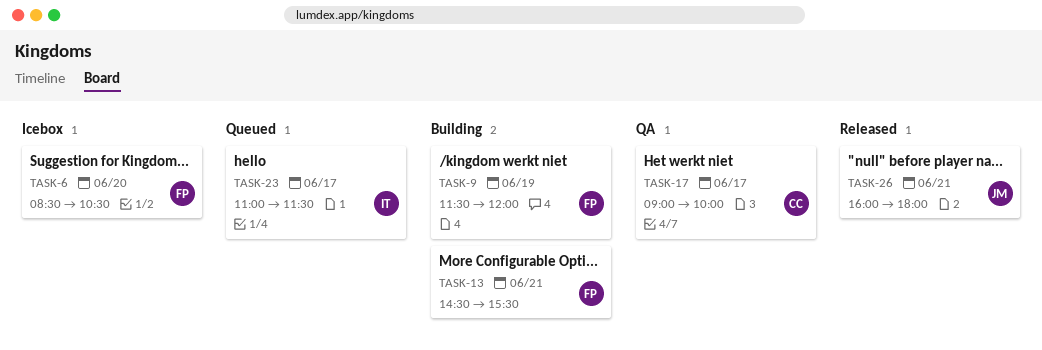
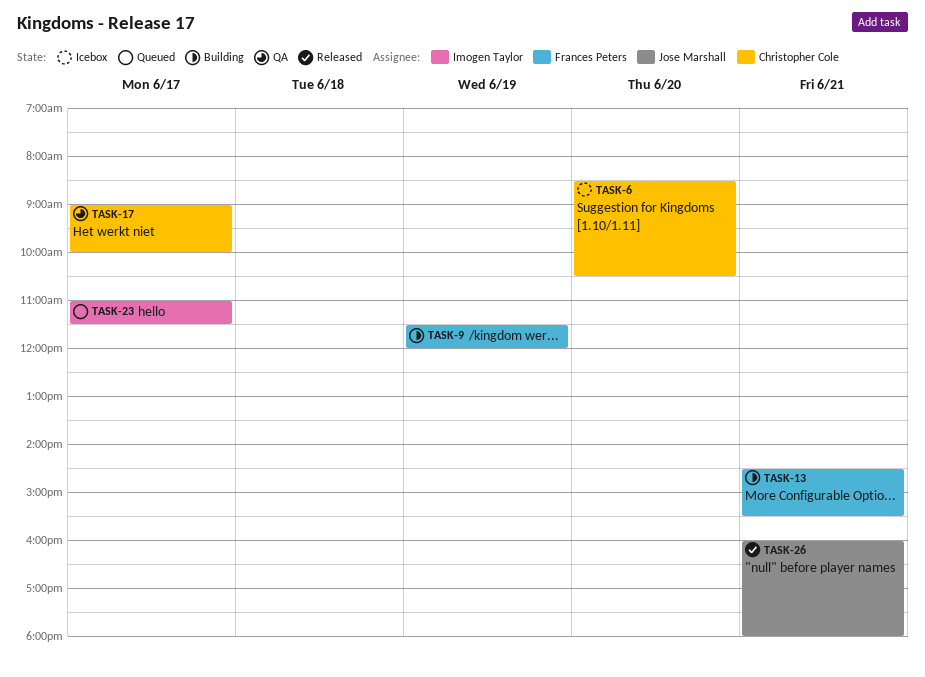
TASK-6, owner: Frances Peters -> Christopher Cole

